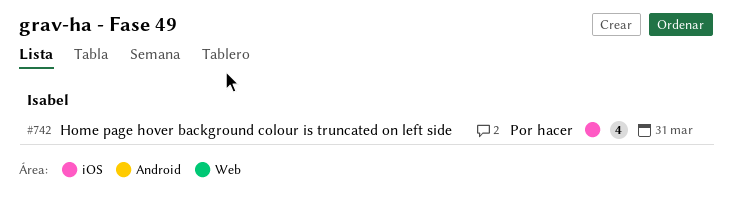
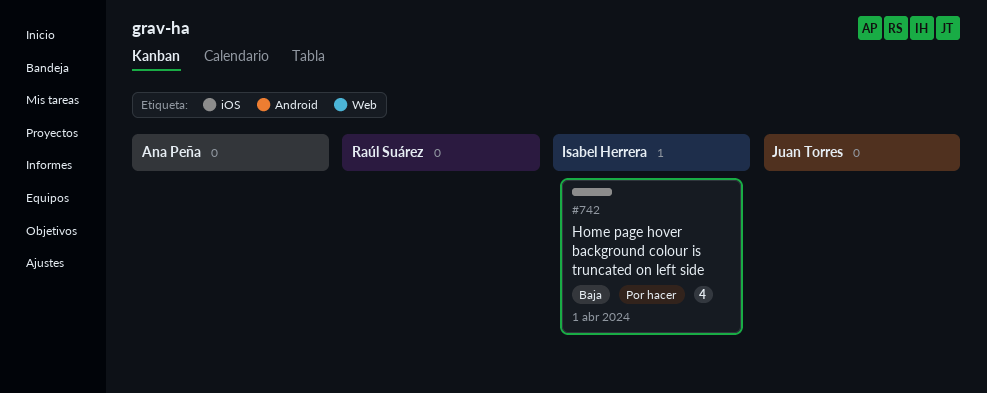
#742, due: Mar 31 -> Apr 1

